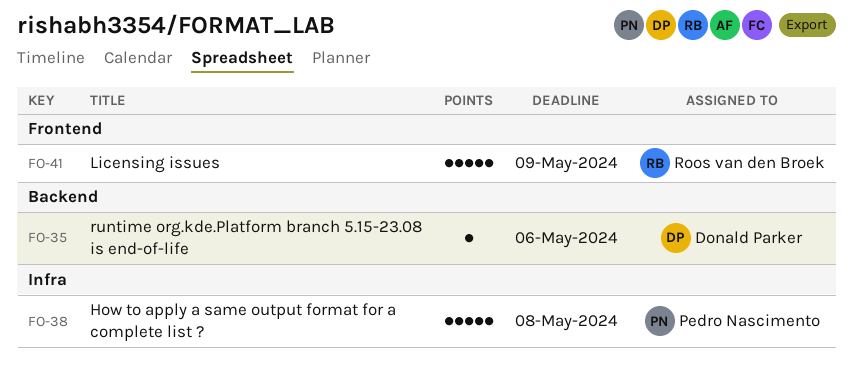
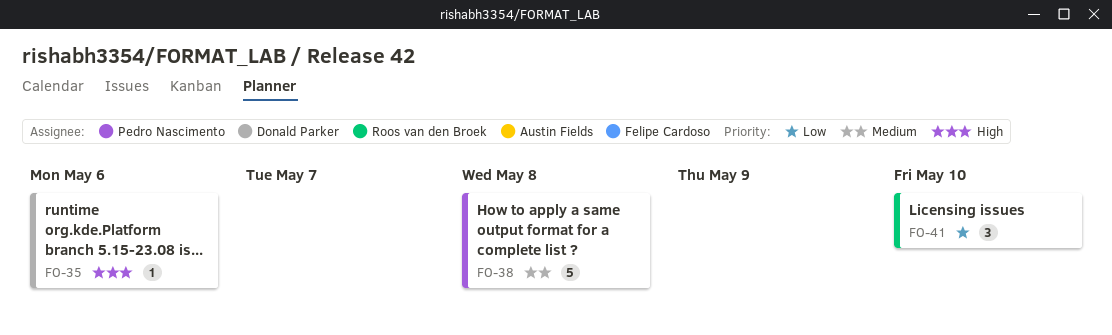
FO-41, estimate: 5 -> 3
FO-41, due: May 9 -> May 10

